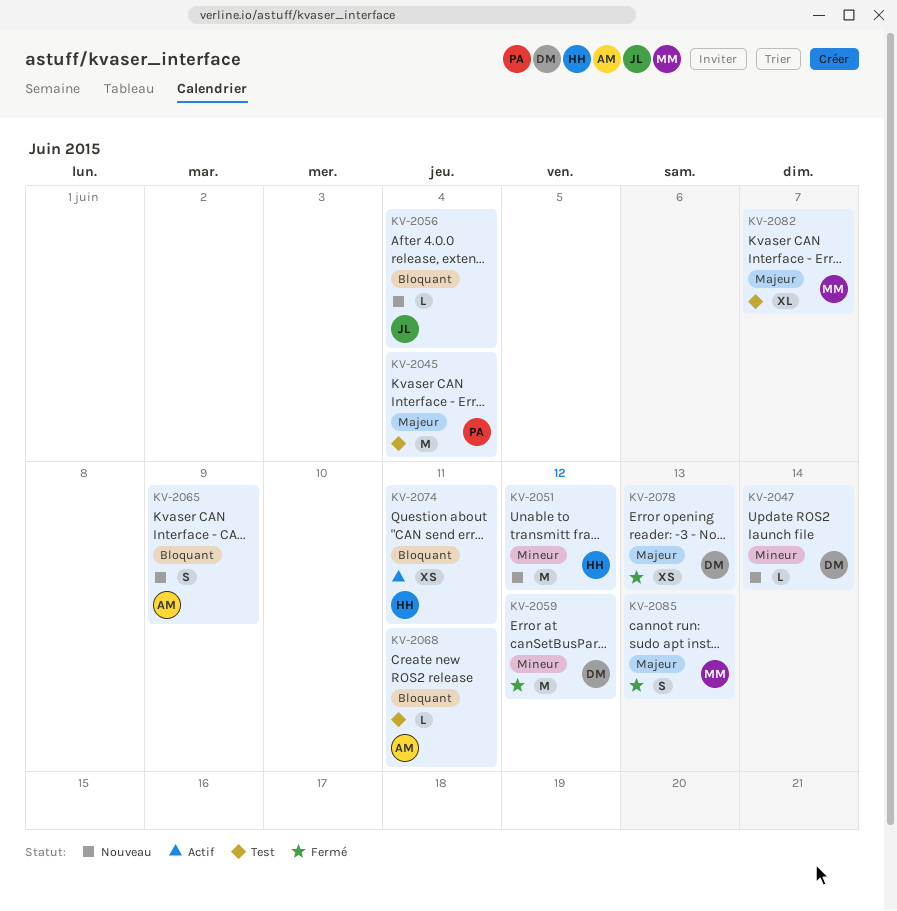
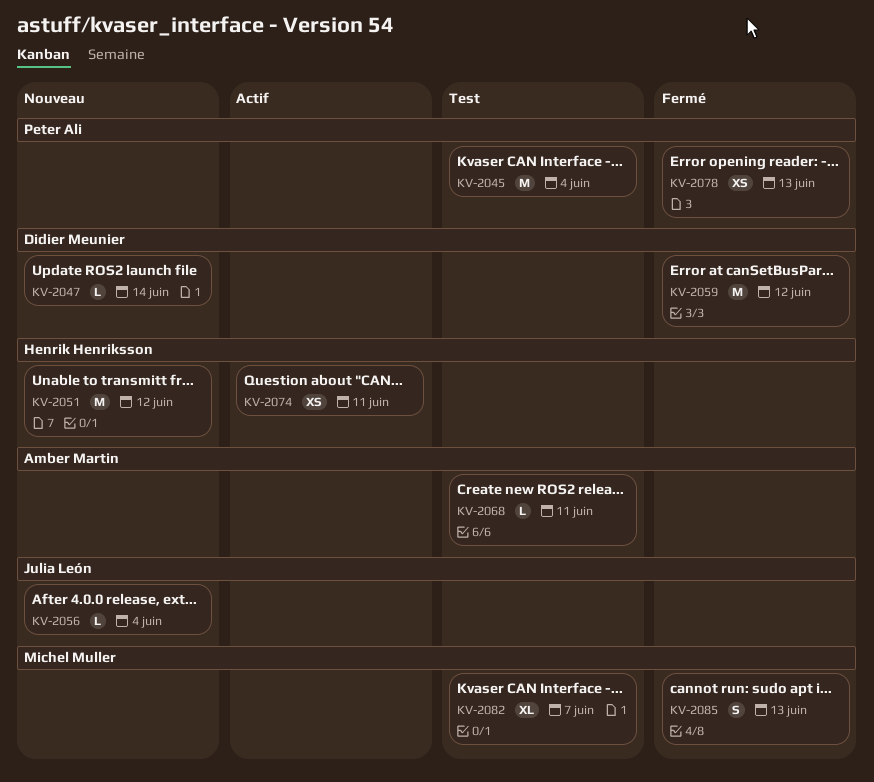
KV-2065: present -> none
KV-2078, owner: Didier Meunier -> Peter Ali

